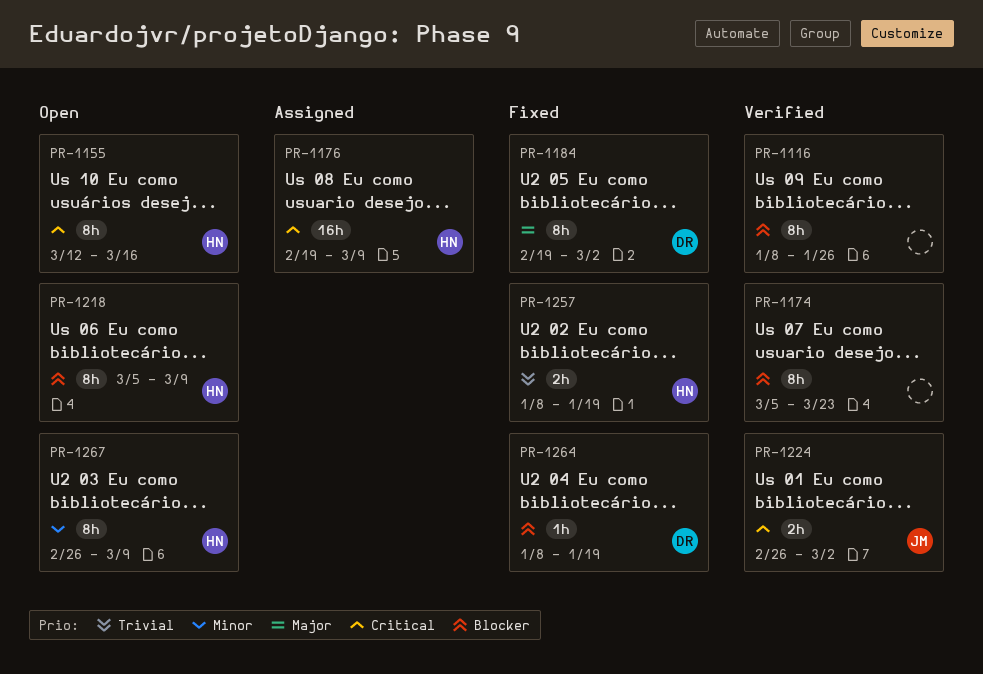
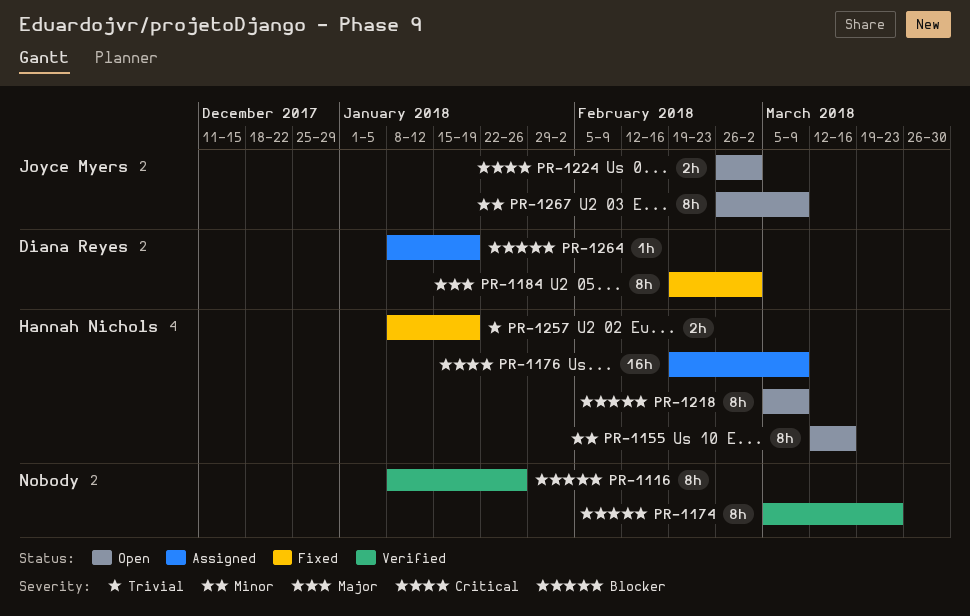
PR-1155, priority: Critical -> Minor
PR-1224, status: Verified -> Open
PR-1264, status: Fixed -> Assigned
PR-1267, owner: Hannah Nichols -> Joyce Myers

